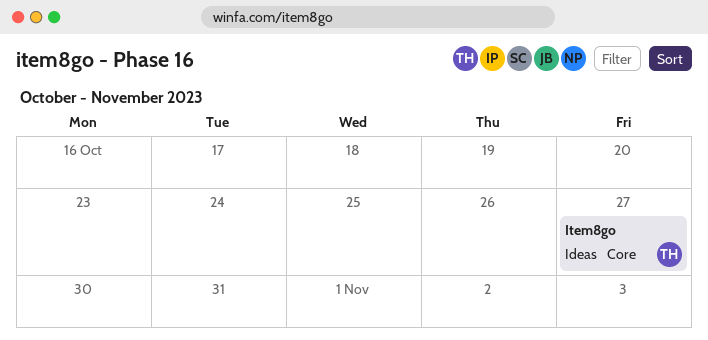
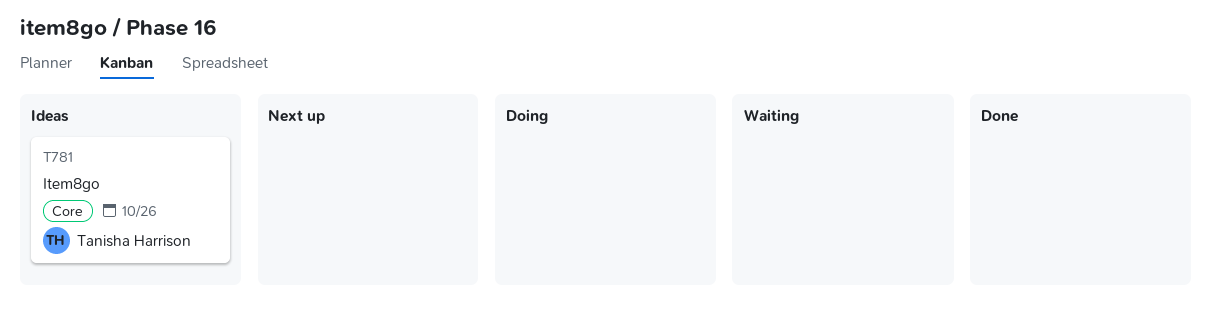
Item8go, due: Oct 27 -> Oct 26

